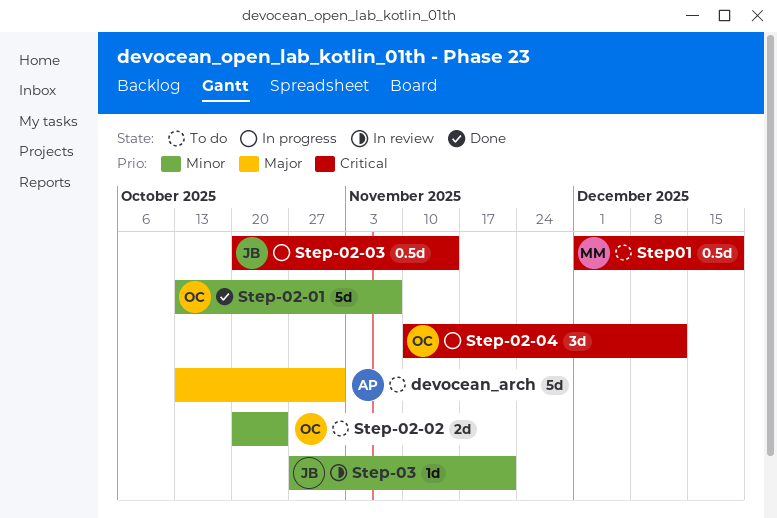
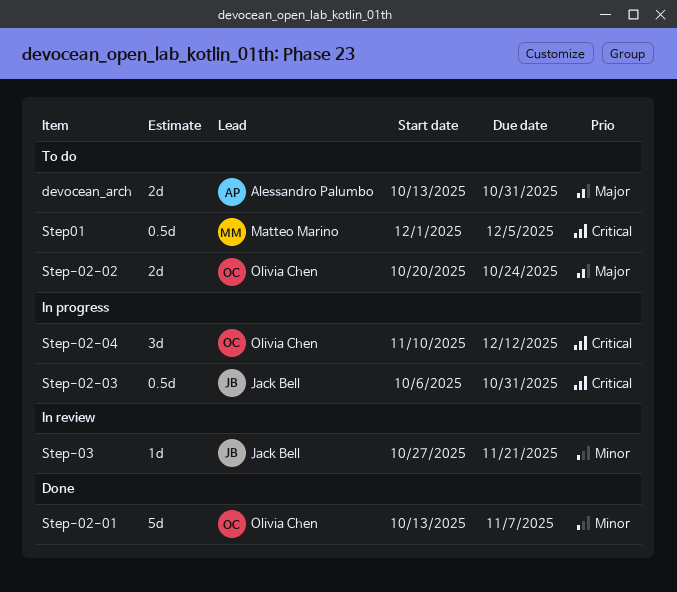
devocean_arch, estimate: 5d -> 2d
Step-02-02, priority: Minor -> Major
Step-02-03, start: Oct 20 -> Oct 6
Step-02-03, due: Nov 14 -> Oct 31
Step01, due: Dec 19 -> Dec 5

